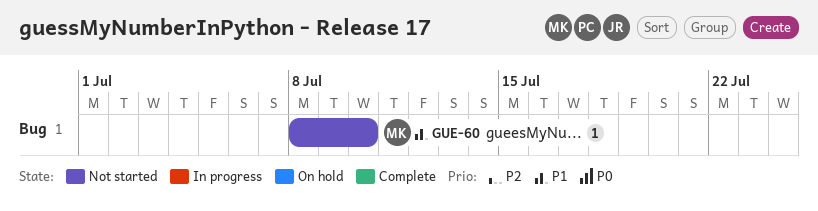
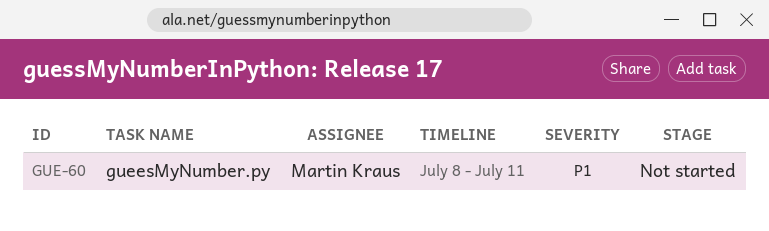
GUE-60, due: Jul 10 -> Jul 11

